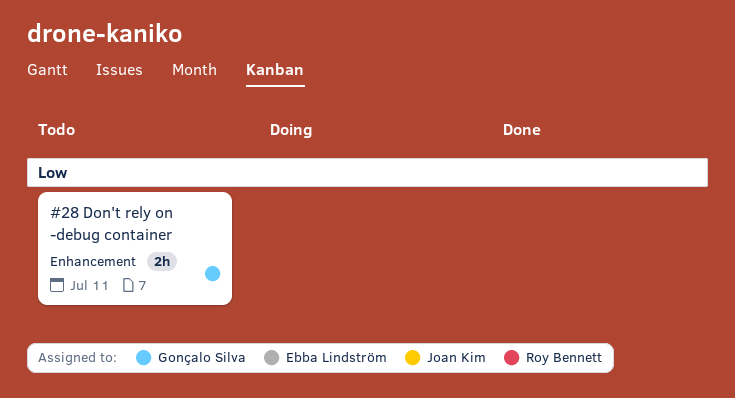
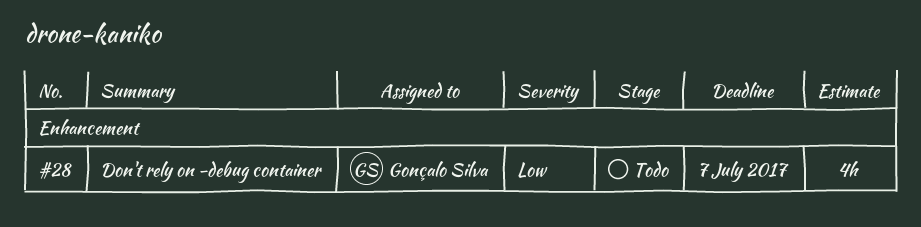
#28, estimate: 2h -> 4h
#28, due: Jul 11 -> Jul 7

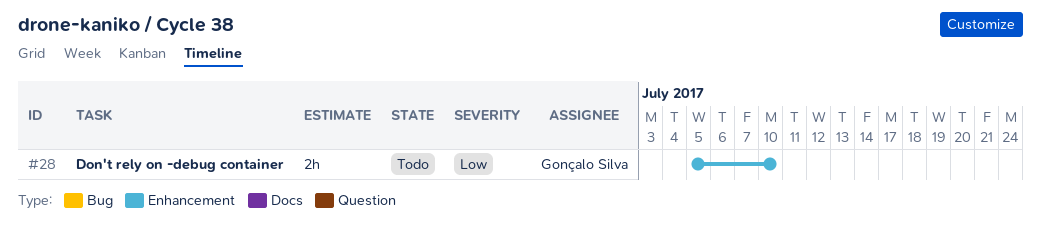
#28, estimate: 4h -> 2h
#28, due: Jul 7 -> Jul 10

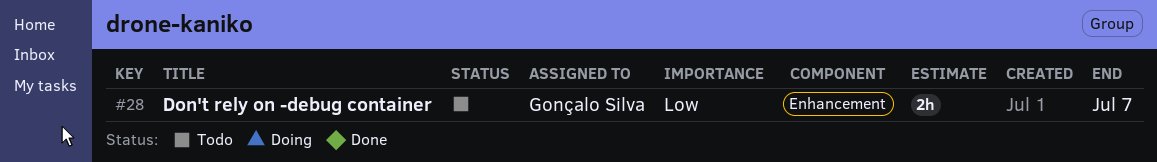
#28, due: Jul 10 -> Jul 7

